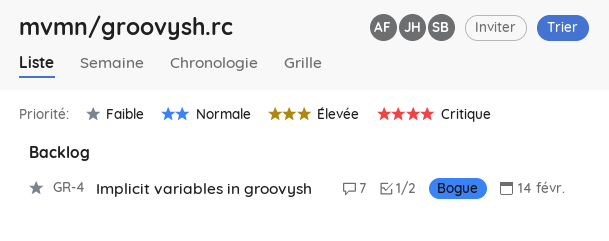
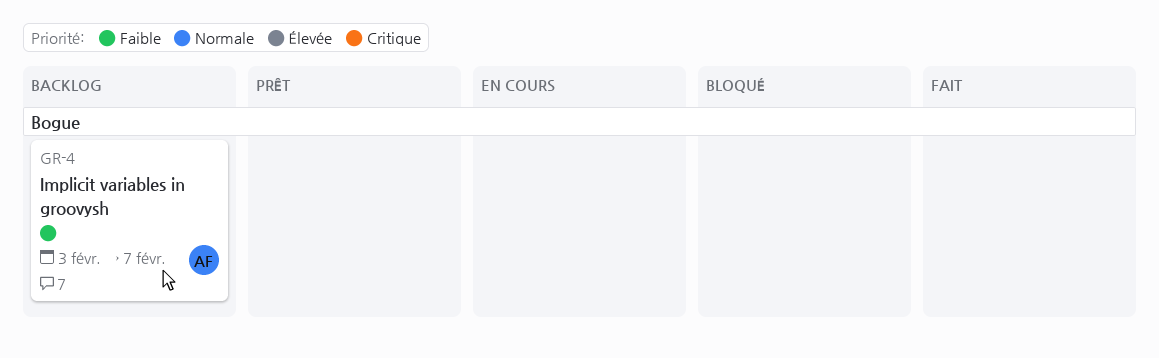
GR-4, due: Feb 14 -> Feb 7

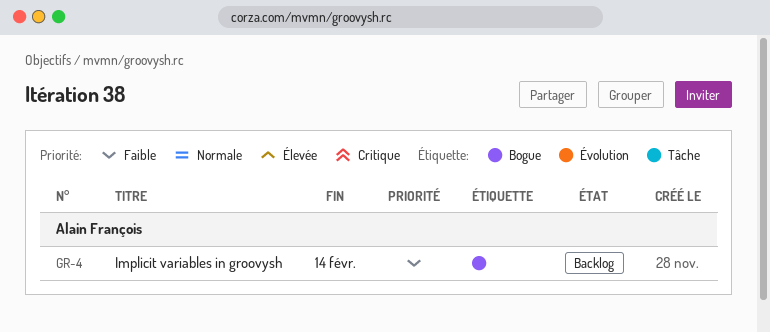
GR-4, due: Feb 7 -> Feb 14

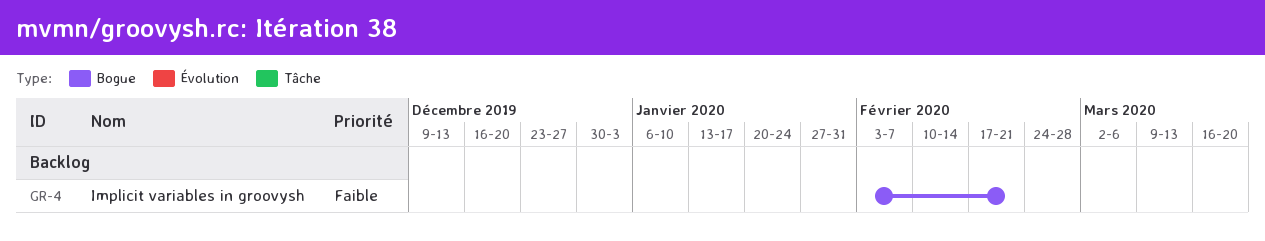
GR-4, due: Feb 14 -> Feb 21

